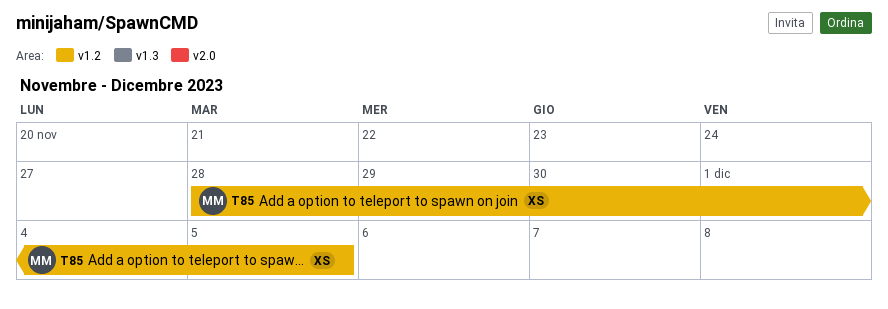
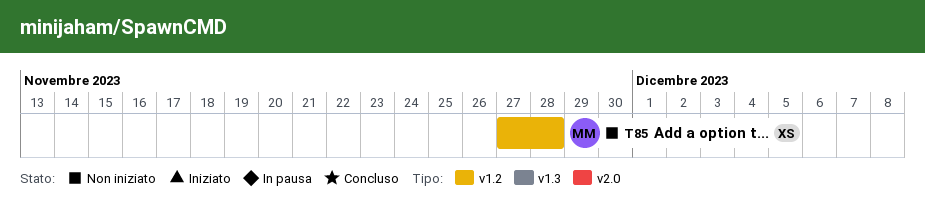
T85, start: Nov 28 -> Nov 27
T85, due: Dec 5 -> Nov 28

